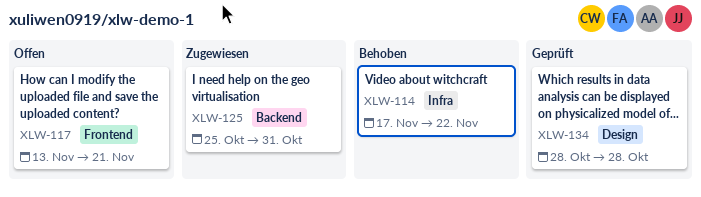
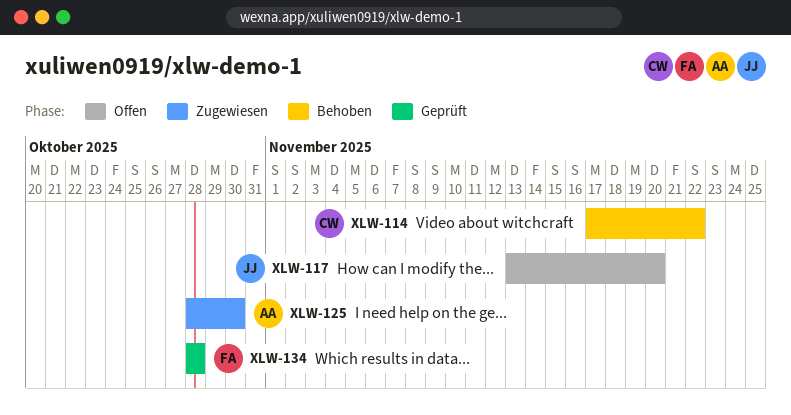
XLW-117, due: Nov 21 -> Nov 20
XLW-125, start: Oct 25 -> Oct 28
XLW-125, due: Oct 31 -> Oct 30

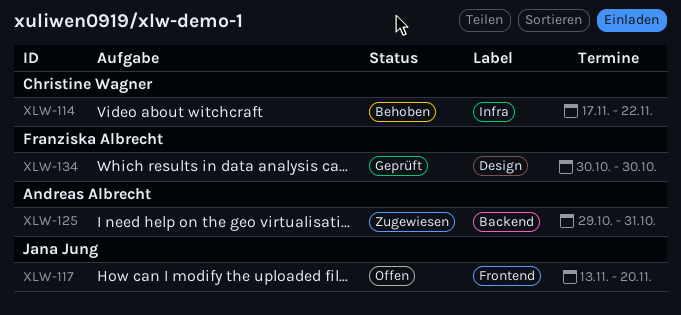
XLW-125, start: Oct 28 -> Oct 29
XLW-125, due: Oct 30 -> Oct 31
XLW-134, start: Oct 28 -> Oct 30
XLW-134, due: Oct 28 -> Oct 30

